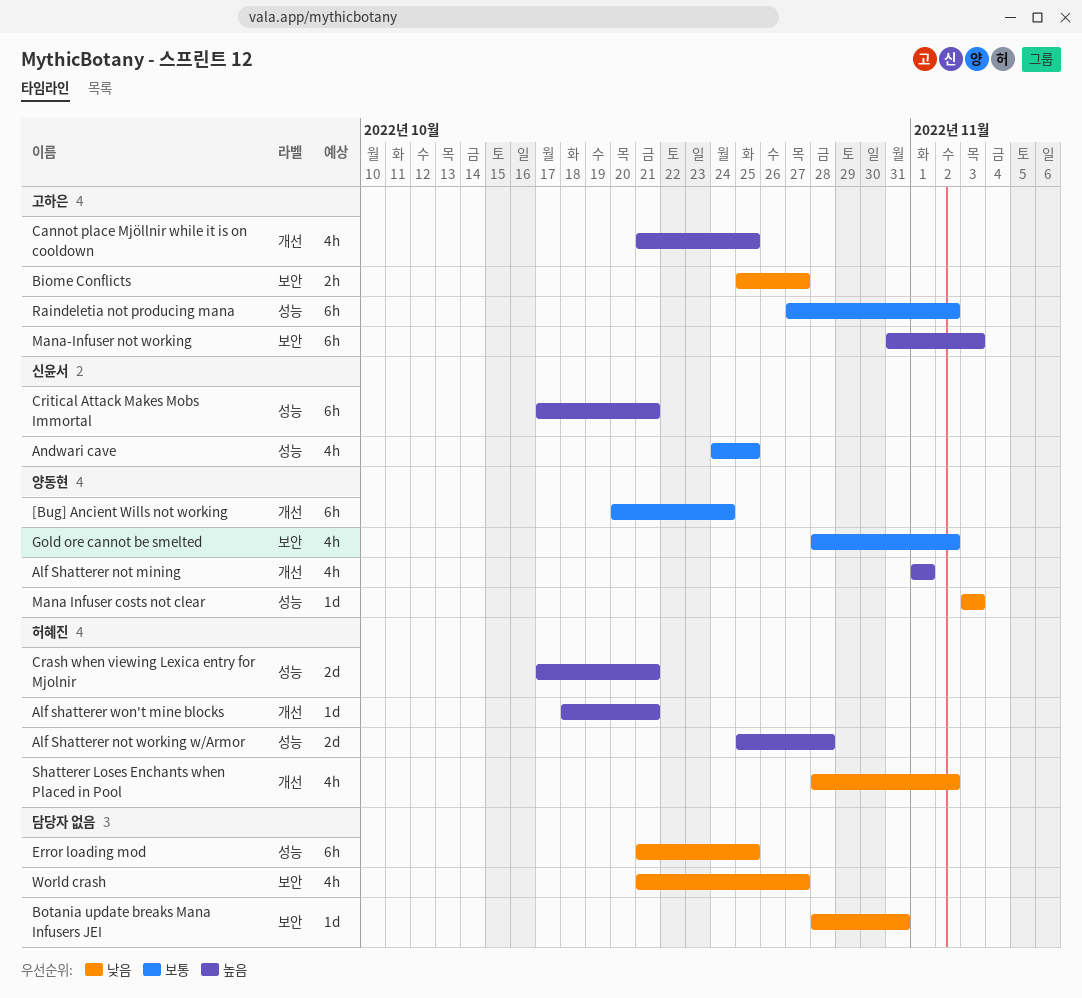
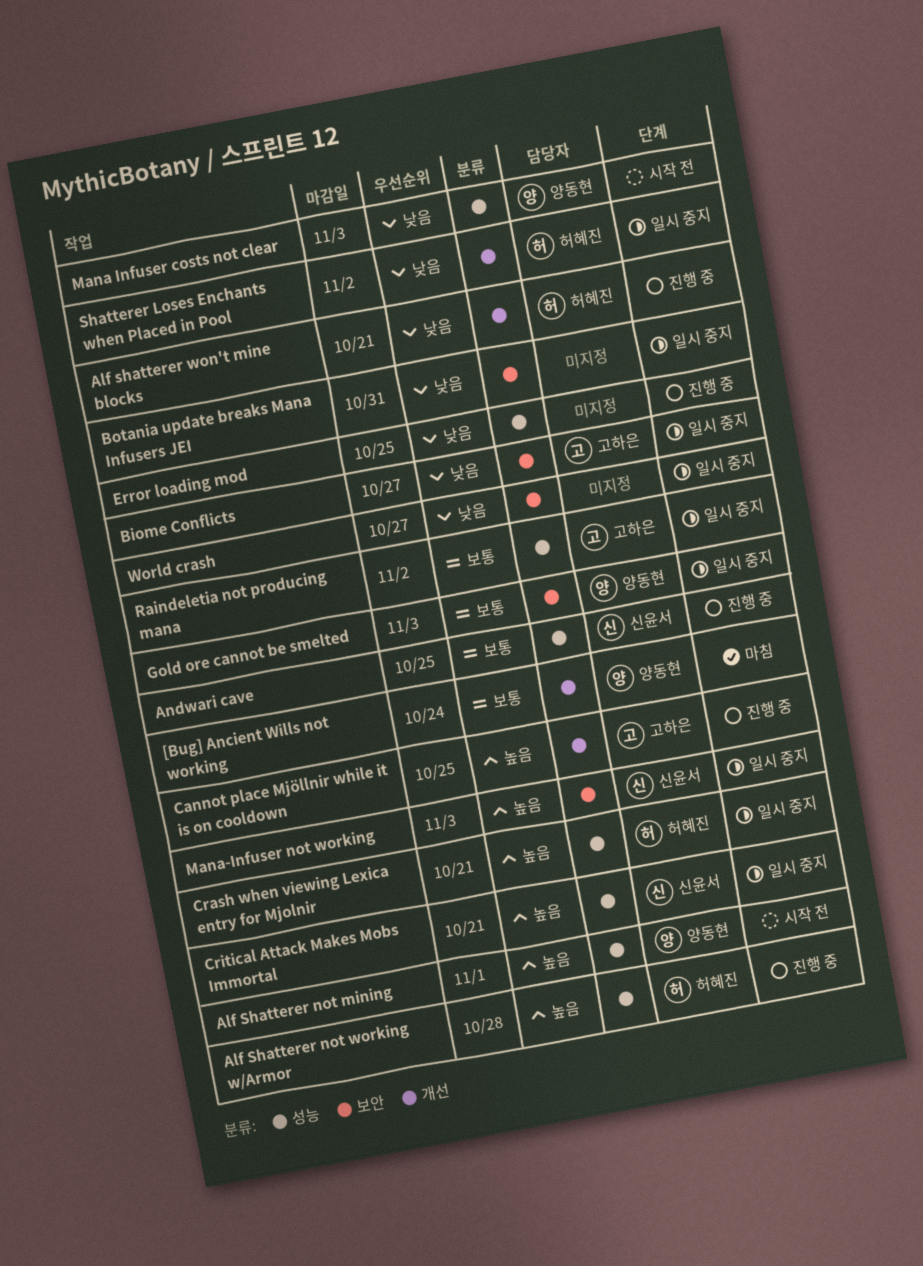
Alf Shatterer not mining, label: 개선 -> 성능
Alf shatterer won't mine blocks, priority: 높음 -> 낮음
Gold ore cannot be smelted, due: Nov 2 -> Nov 3
Mana-Infuser not working, owner: 고하은 -> 신윤서

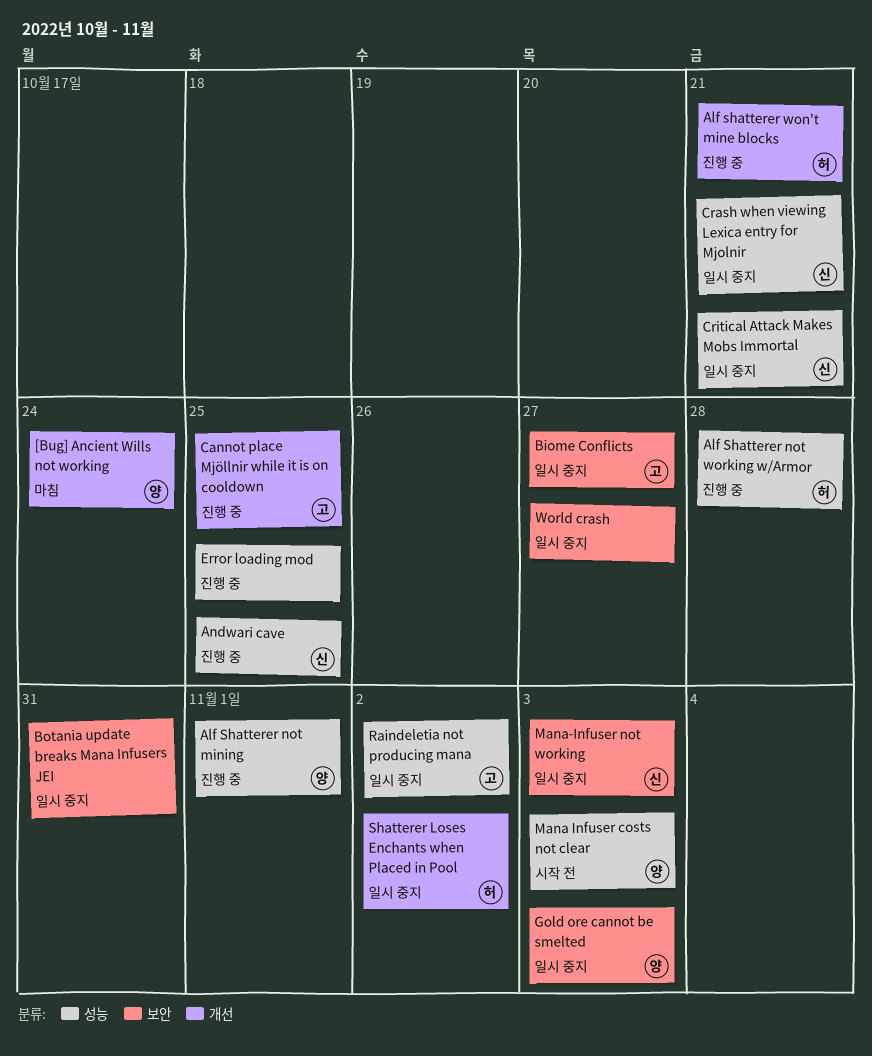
Alf Shatterer not mining, status: 시작 전 -> 진행 중
Crash when viewing Lexica entry for Mjolnir, owner: 허혜진 -> 신윤서

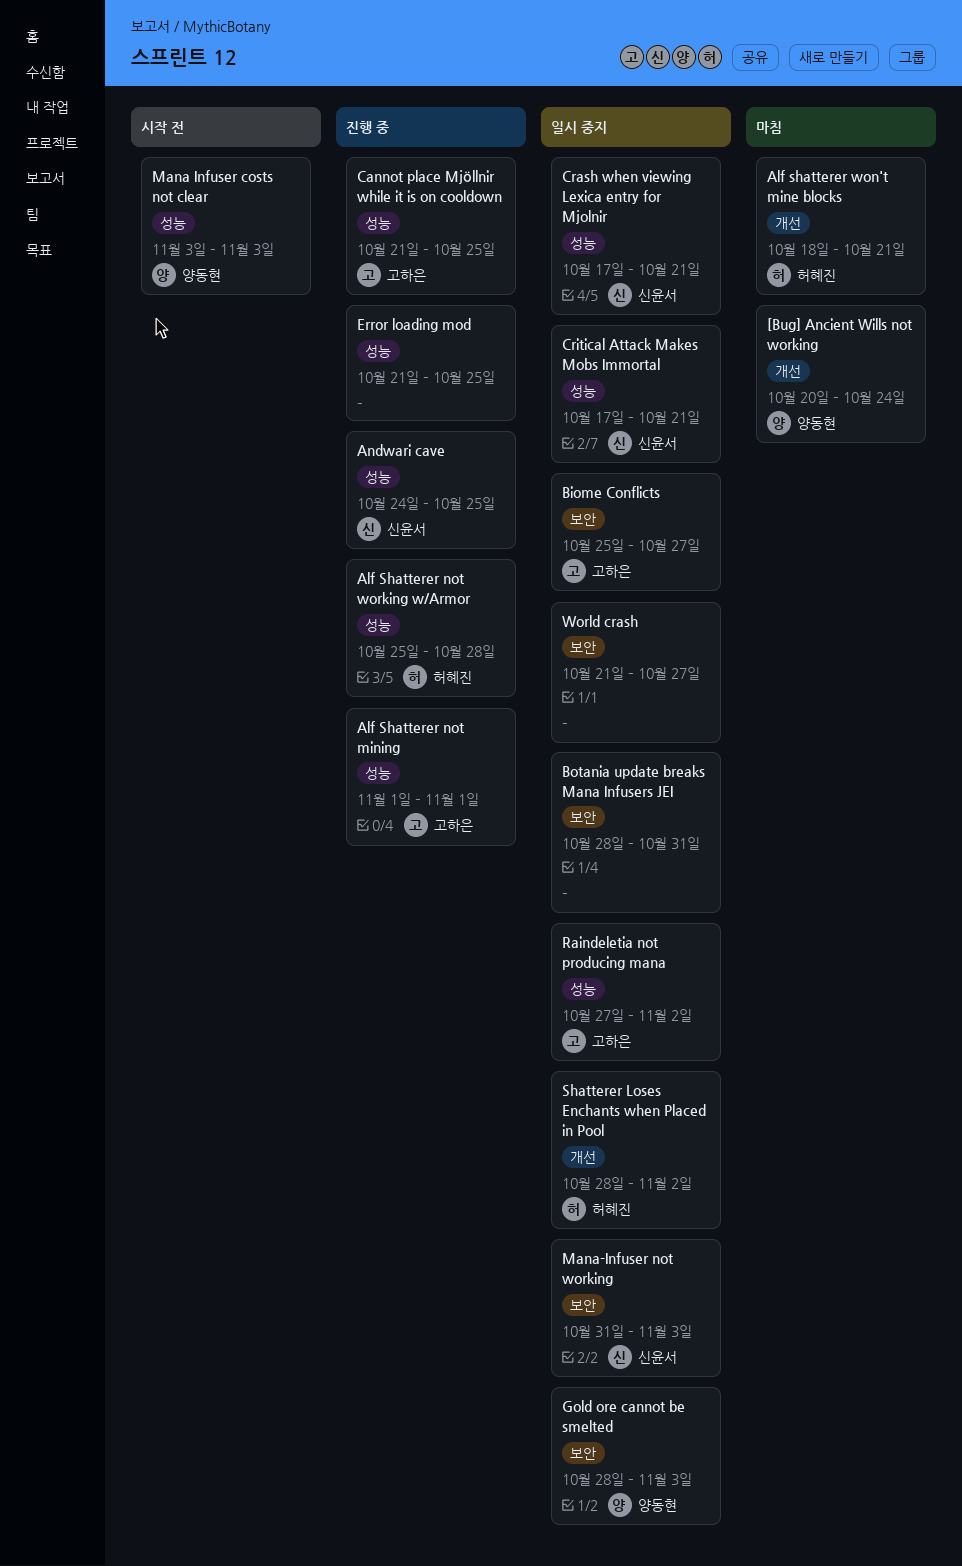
Alf Shatterer not mining, owner: 양동현 -> 고하은
Alf shatterer won't mine blocks, status: 진행 중 -> 마침
Cannot place Mjöllnir while it is on cooldown, label: 개선 -> 성능

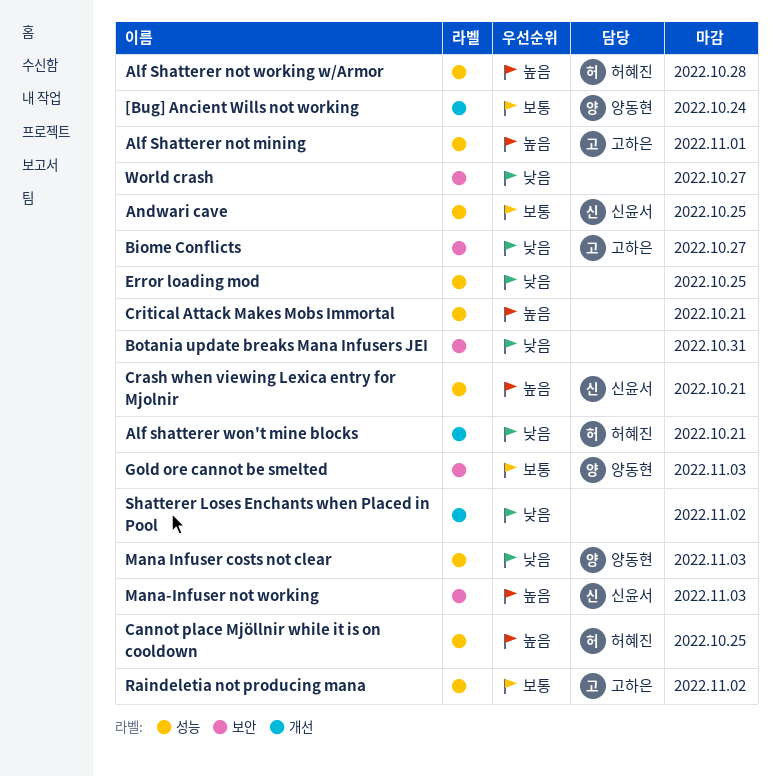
Cannot place Mjöllnir while it is on cooldown, owner: 고하은 -> 허혜진
Critical Attack Makes Mobs Immortal, owner: 신윤서 -> none
Shatterer Loses Enchants when Placed in Pool, owner: 허혜진 -> none

